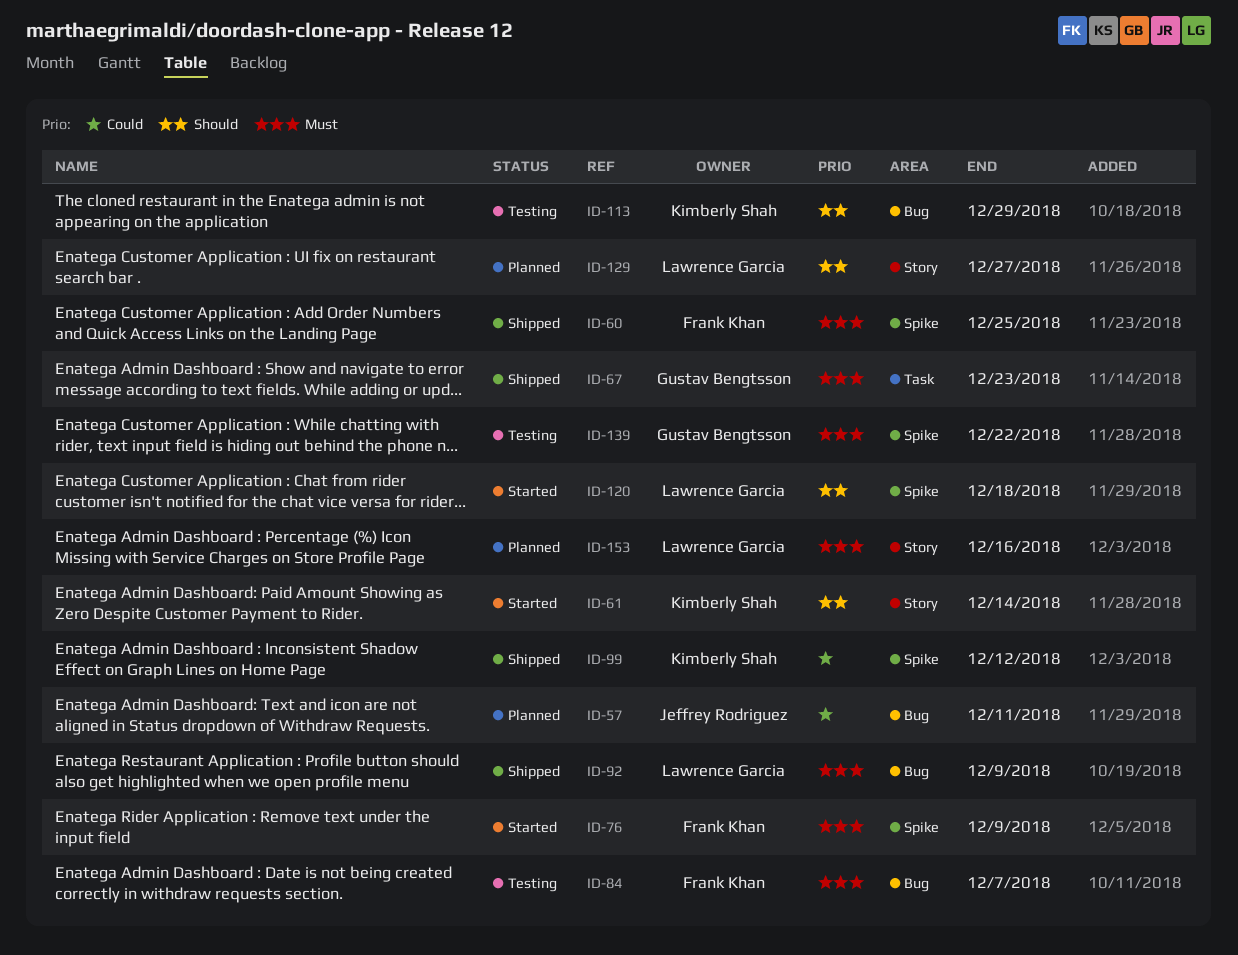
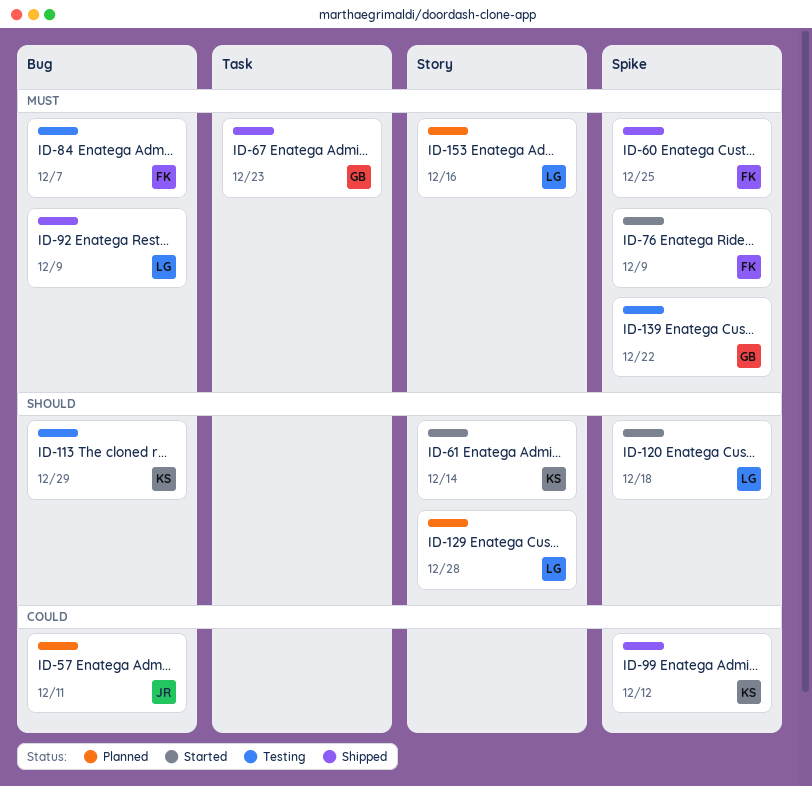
ID-129, due: Dec 27 -> Dec 28

